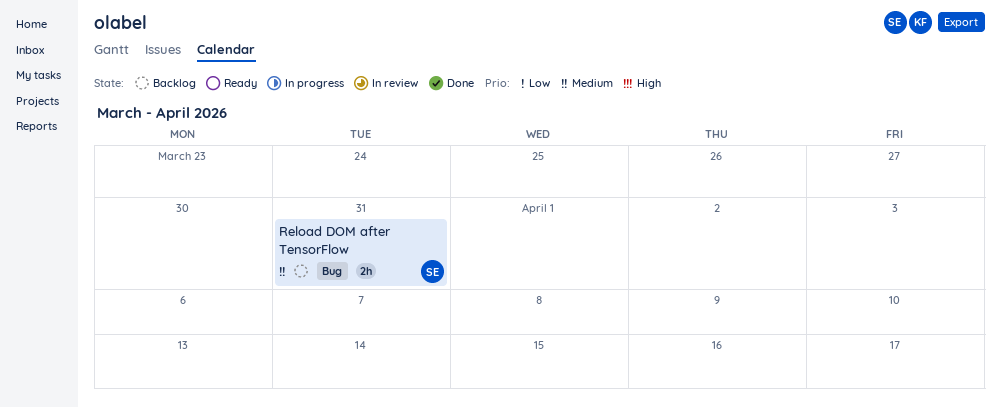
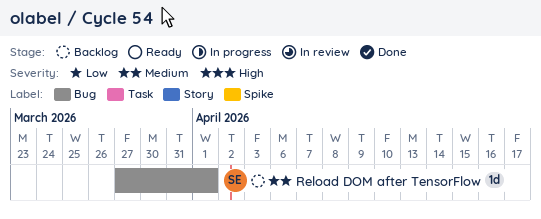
Reload DOM after TensorFlow, estimate: 2h -> 1d
Reload DOM after TensorFlow, due: Mar 31 -> Apr 1

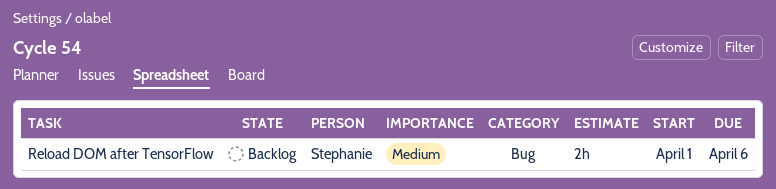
Reload DOM after TensorFlow, estimate: 1d -> 2h
Reload DOM after TensorFlow, start: Mar 27 -> Apr 1
Reload DOM after TensorFlow, due: Apr 1 -> Apr 6

